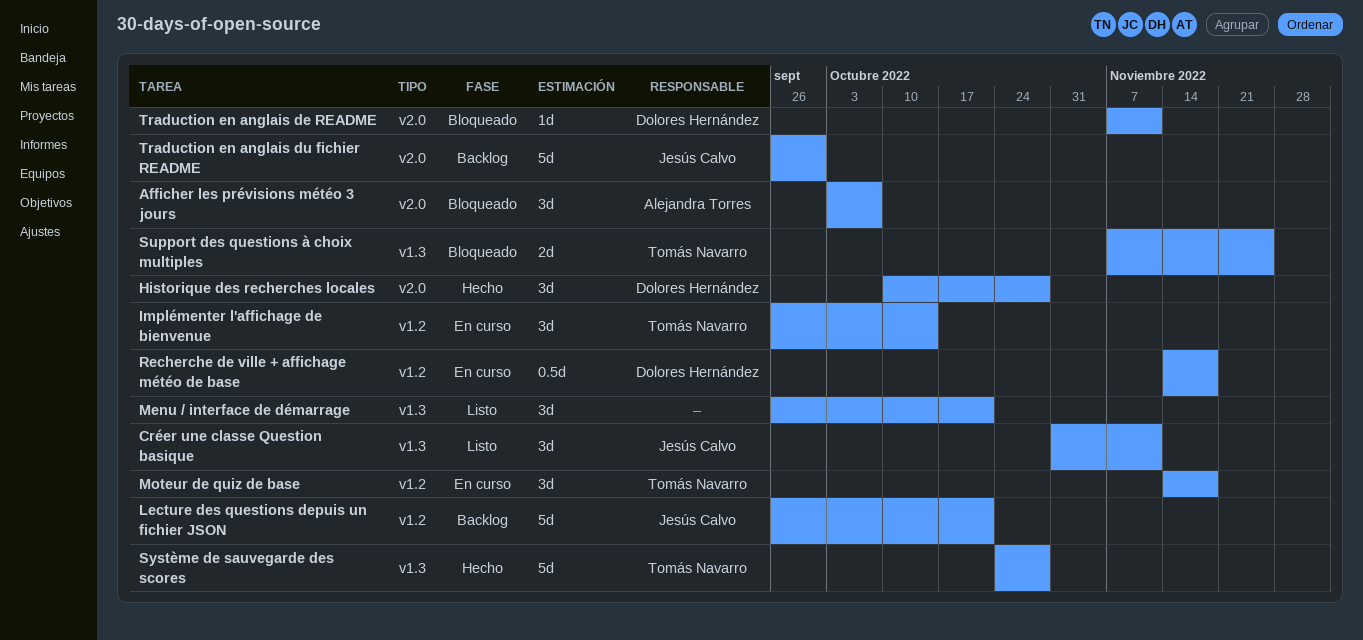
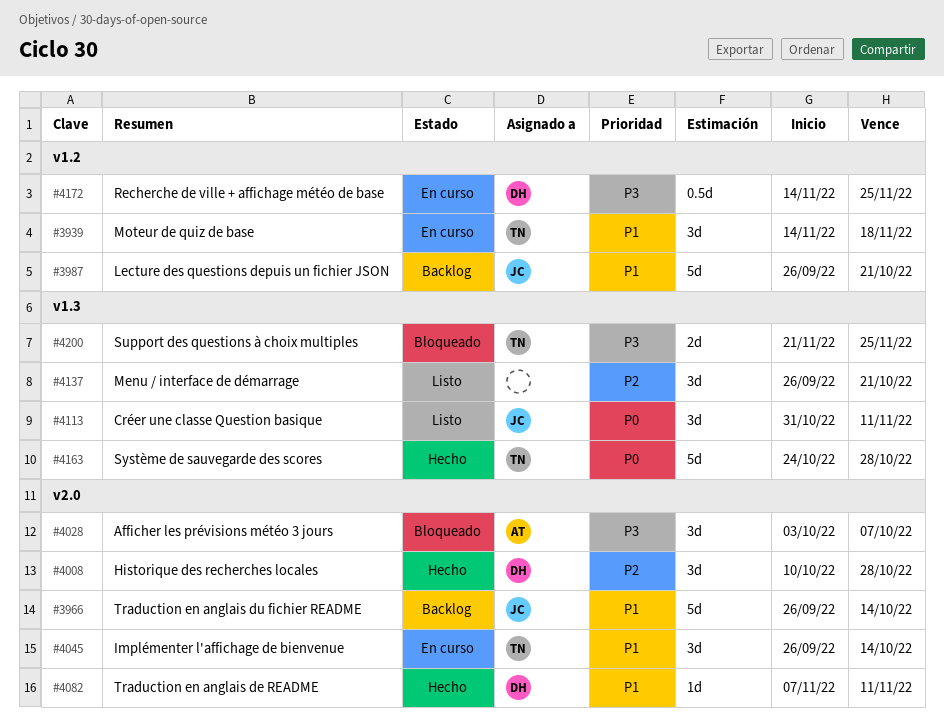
Implémenter l'affichage de bienvenue, label: v1.2 -> v2.0
Recherche de ville + affichage météo de base, due: Nov 18 -> Nov 25
Support des questions à choix multiples, start: Nov 7 -> Nov 21
Traduction en anglais de README, status: Bloqueado -> Hecho
Traduction en anglais du fichier README, due: Sep 30 -> Oct 14

